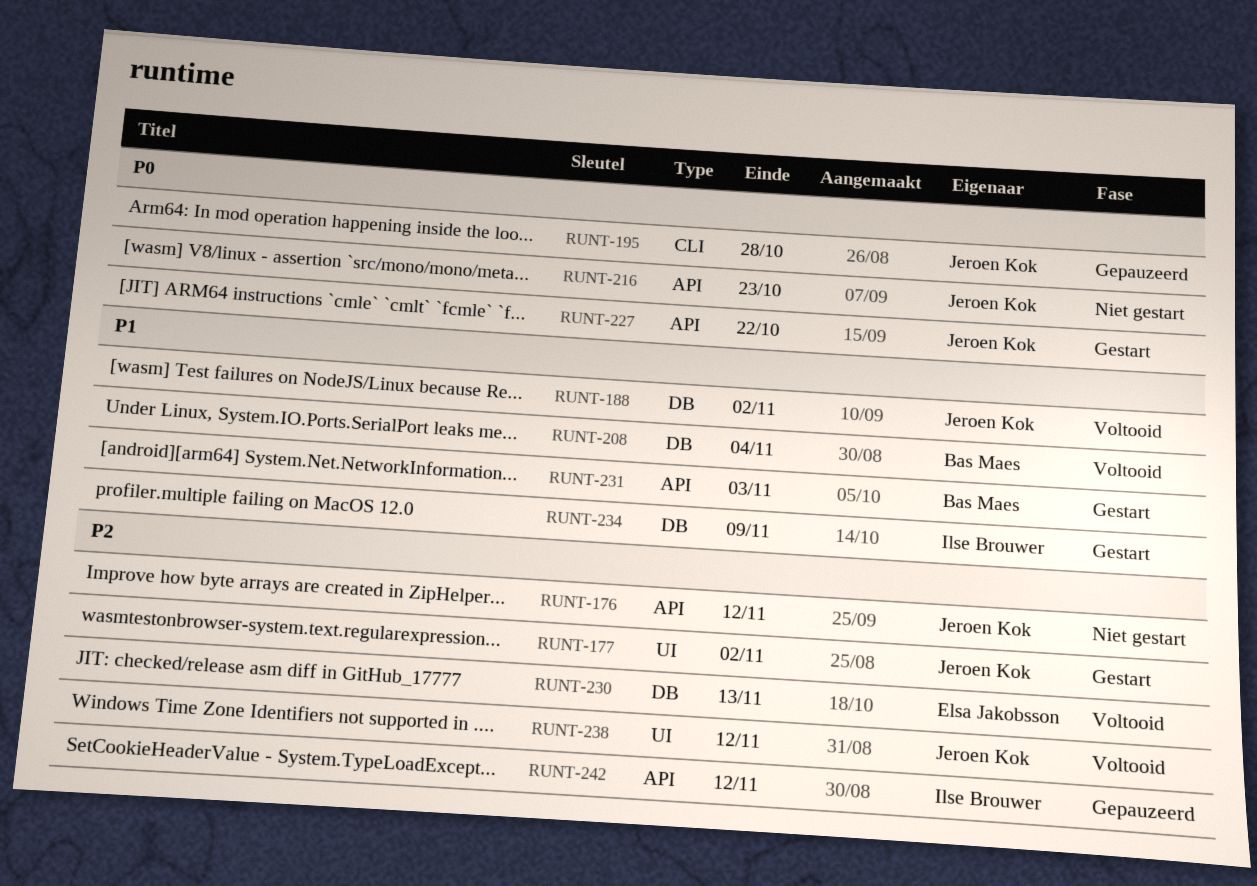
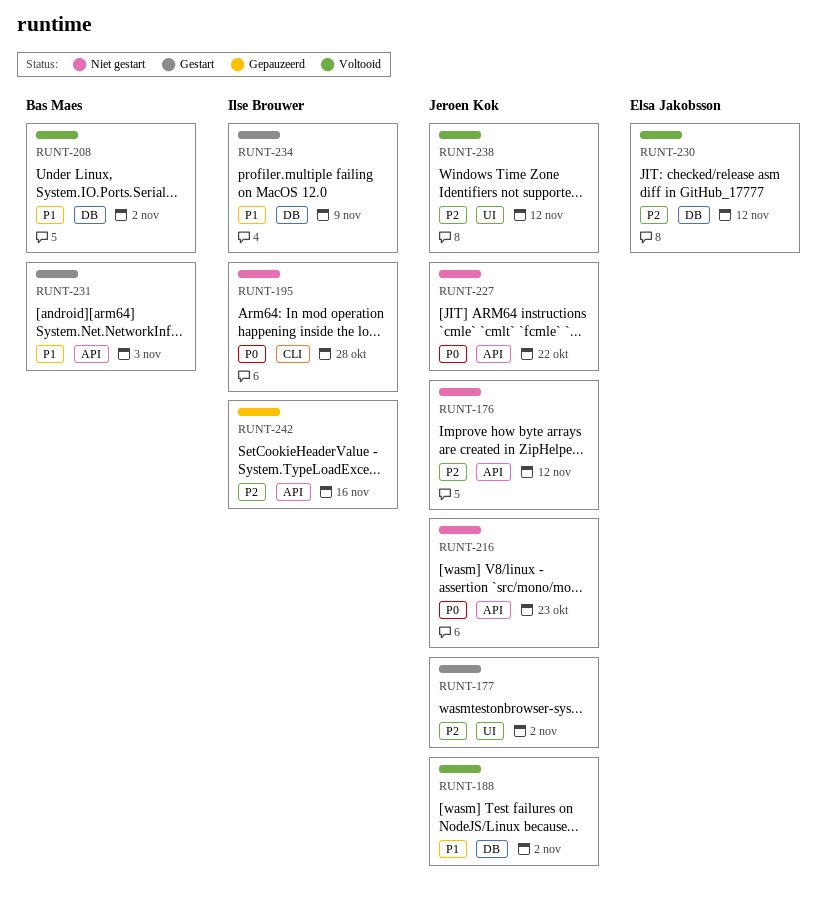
RUNT-195, status: Gepauzeerd -> Niet gestart
RUNT-195, owner: Jeroen Kok -> Ilse Brouwer
RUNT-208, due: Nov 4 -> Nov 2
RUNT-227, status: Gestart -> Niet gestart
RUNT-230, due: Nov 13 -> Nov 12
RUNT-242, due: Nov 12 -> Nov 16

